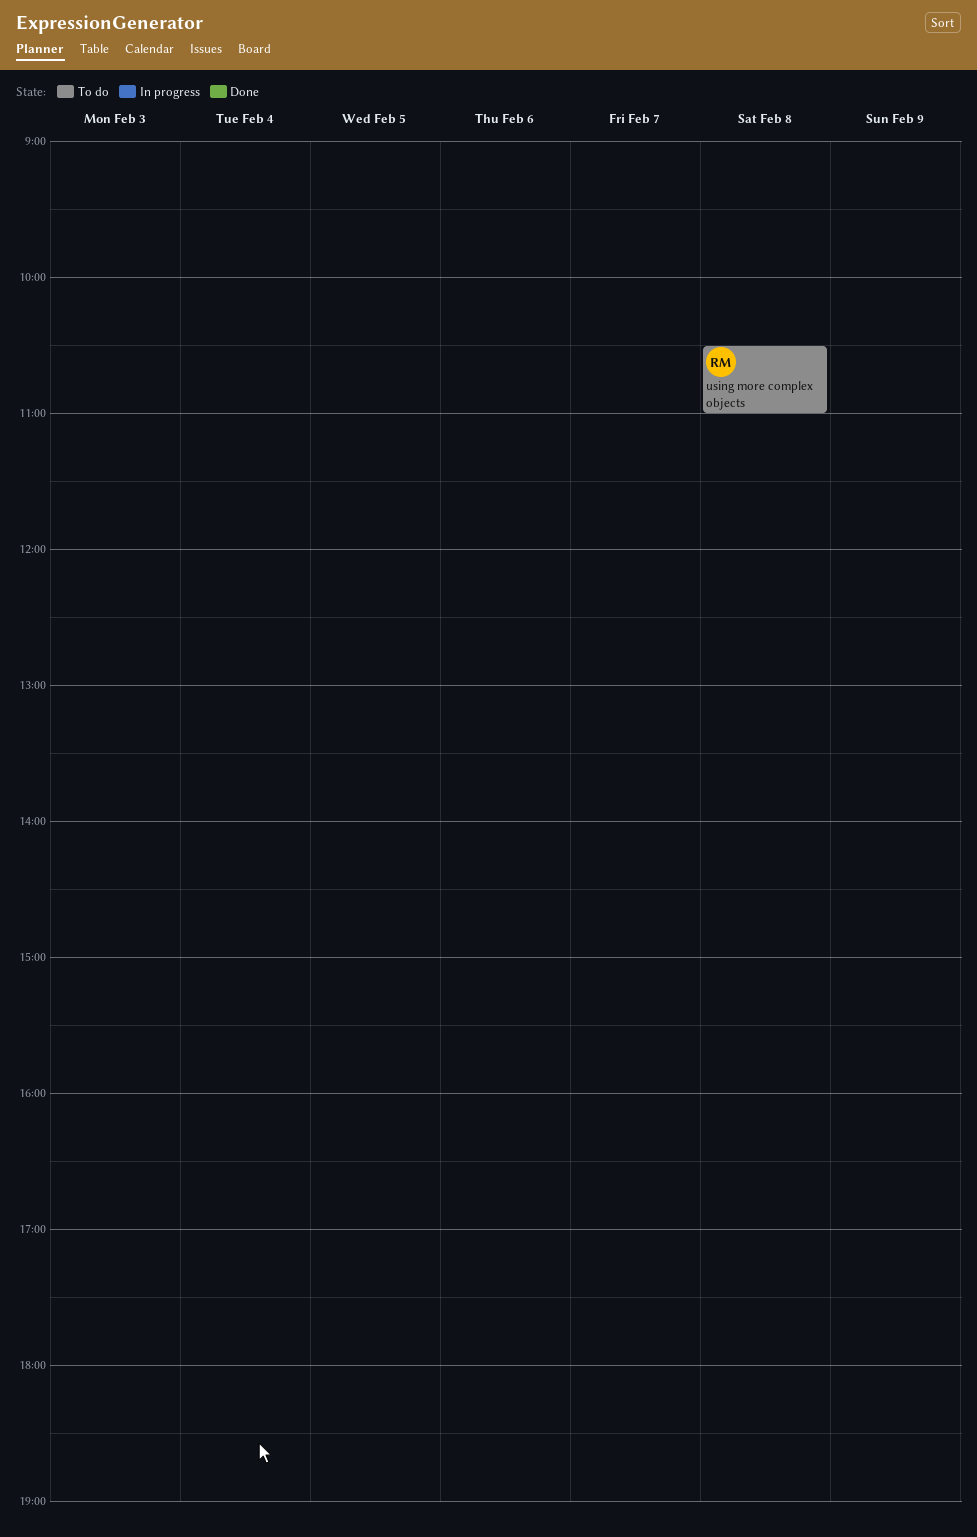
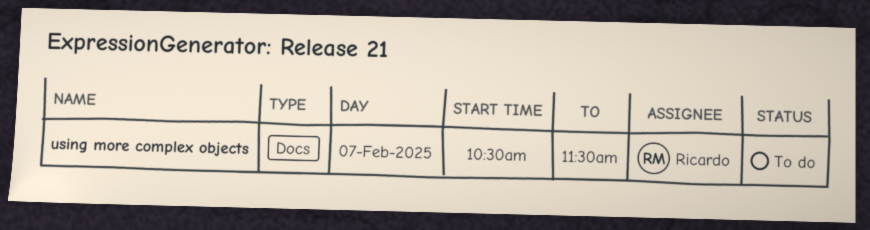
using more complex objects, day: Feb 8 -> Feb 7
using more complex objects, ends: 11:00 -> 11:30

